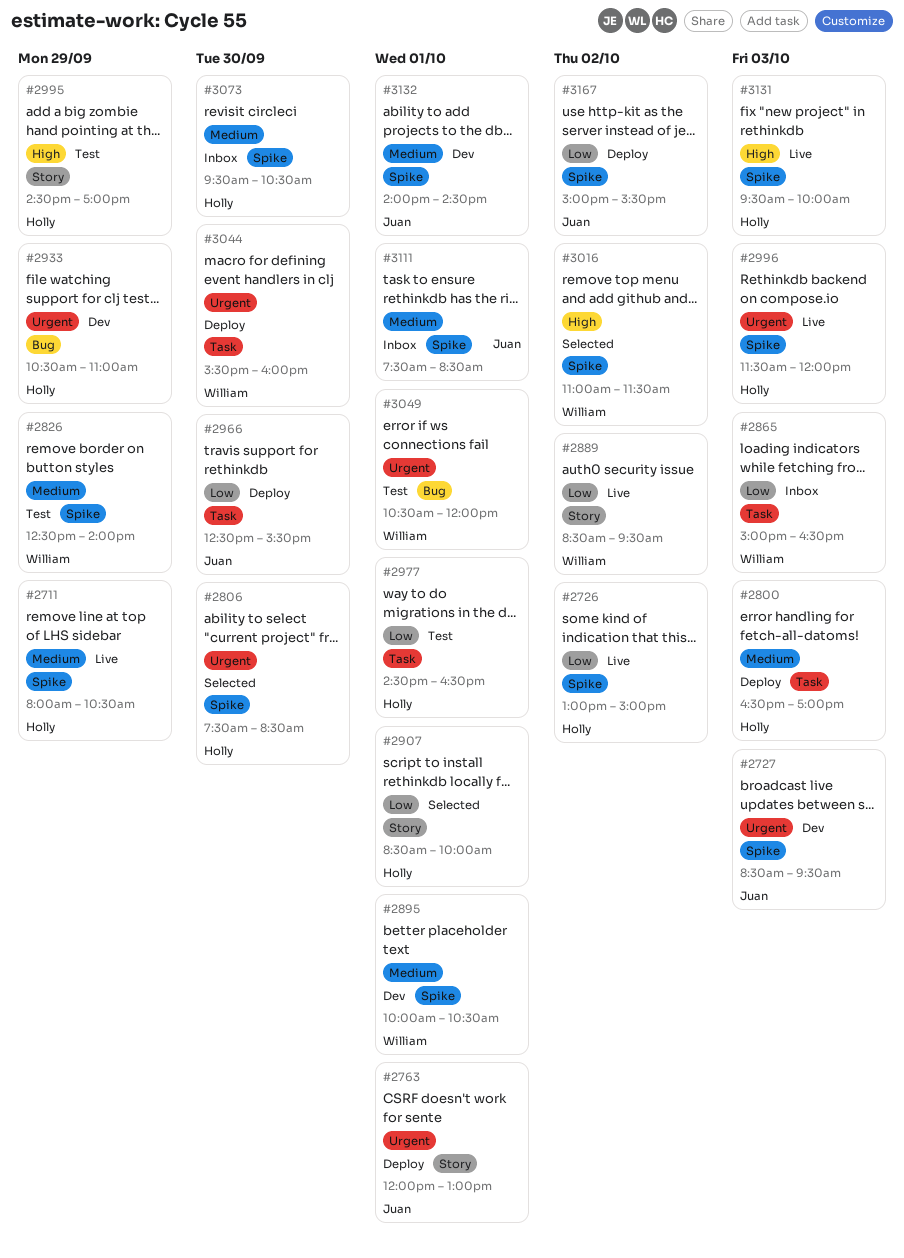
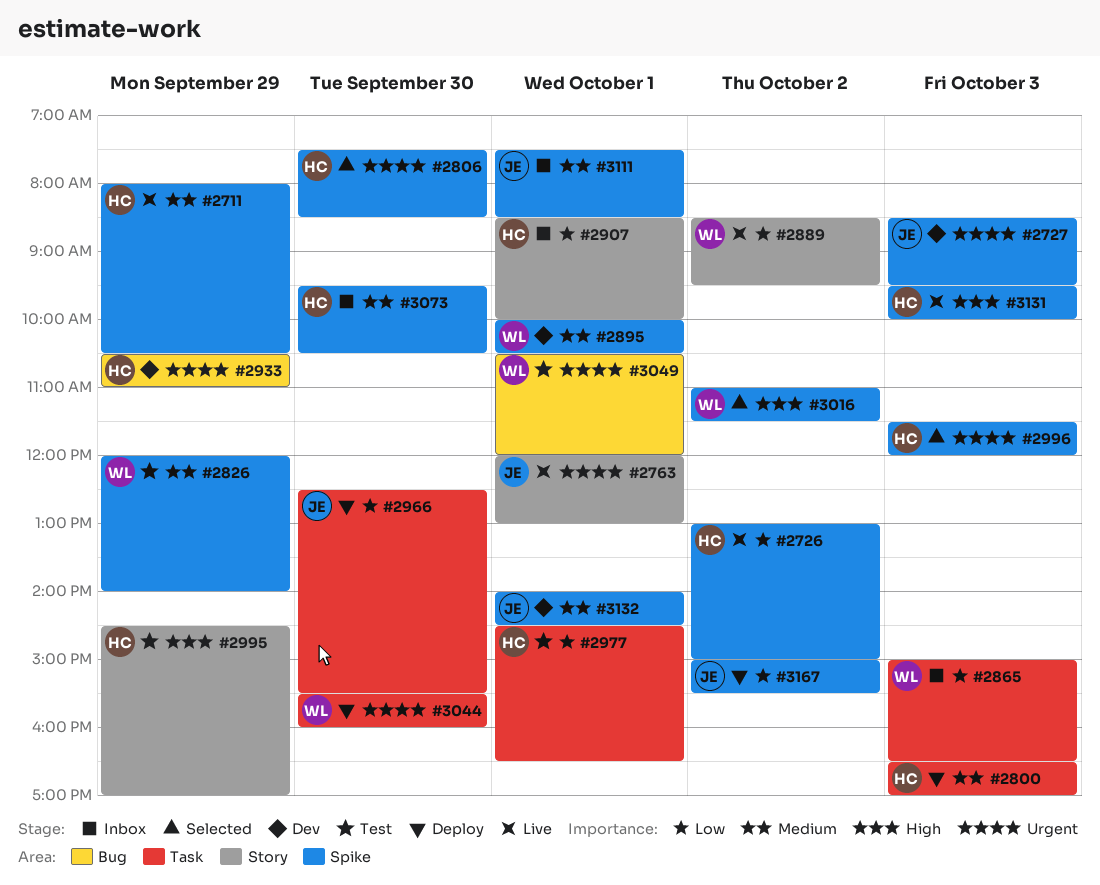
#2763, status: Deploy -> Live
#2826, begins: 12:30 -> 12:00
#2907, status: Selected -> Inbox
#2996, status: Live -> Selected

